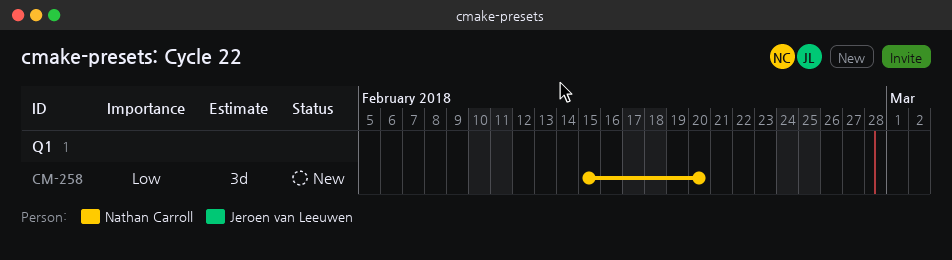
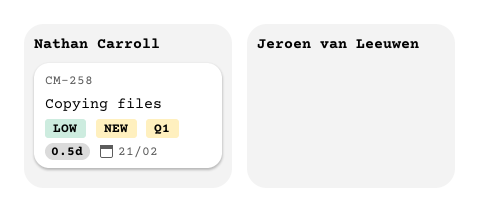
CM-258, estimate: 3d -> 0.5d
CM-258, due: Feb 20 -> Feb 21

